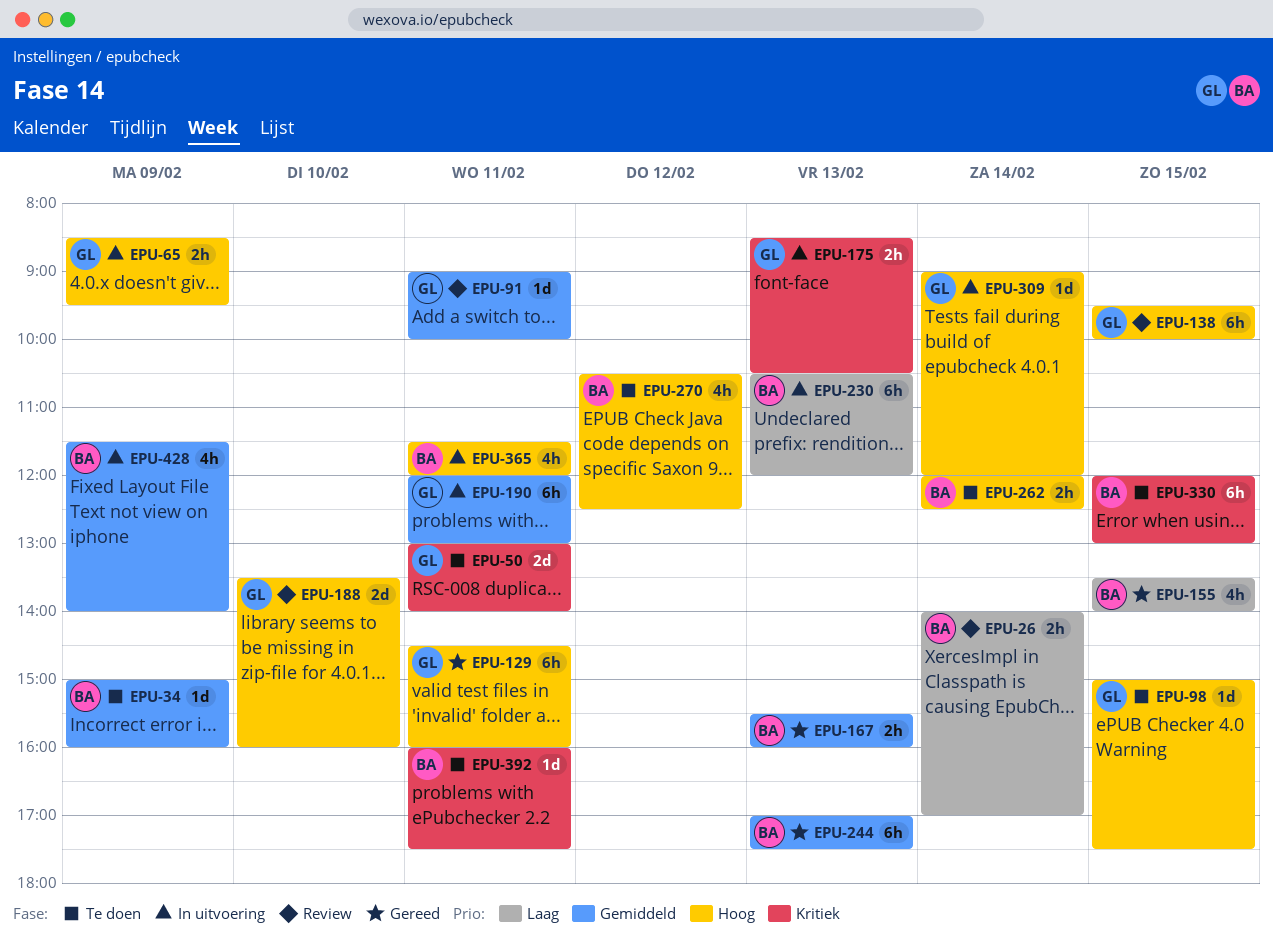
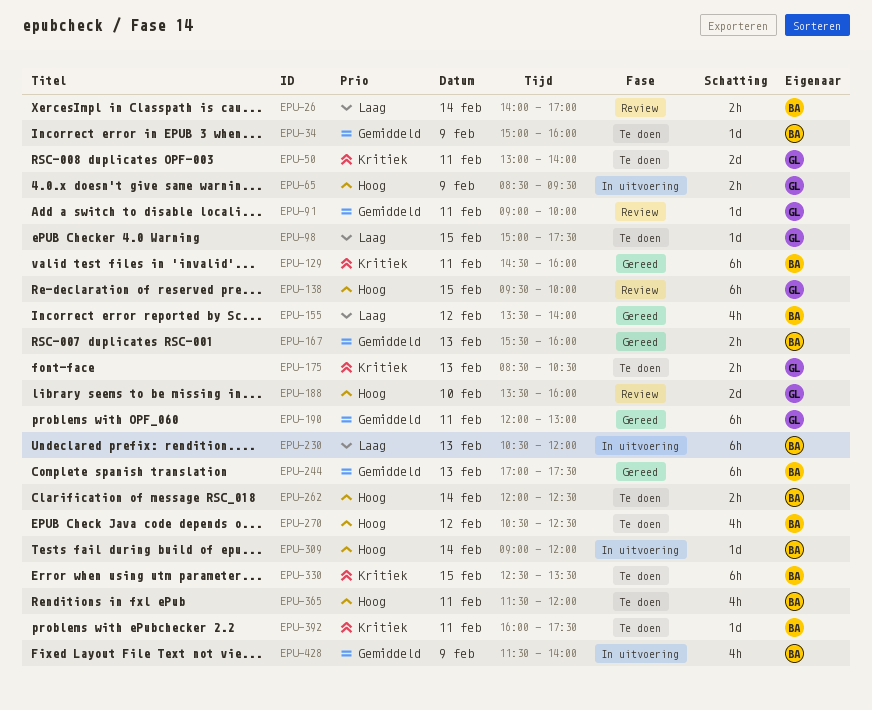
EPU-98, priority: Hoog -> Laag
EPU-129, owner: GL -> BA
EPU-129, priority: Hoog -> Kritiek
EPU-155, day: Feb 15 -> Feb 12
EPU-175, status: In uitvoering -> Te doen
EPU-190, status: In uitvoering -> Gereed
EPU-309, owner: GL -> BA
EPU-330, begins: 12:00 -> 12:30
EPU-330, ends: 13:00 -> 13:30
EPU-365, status: In uitvoering -> Te doen

